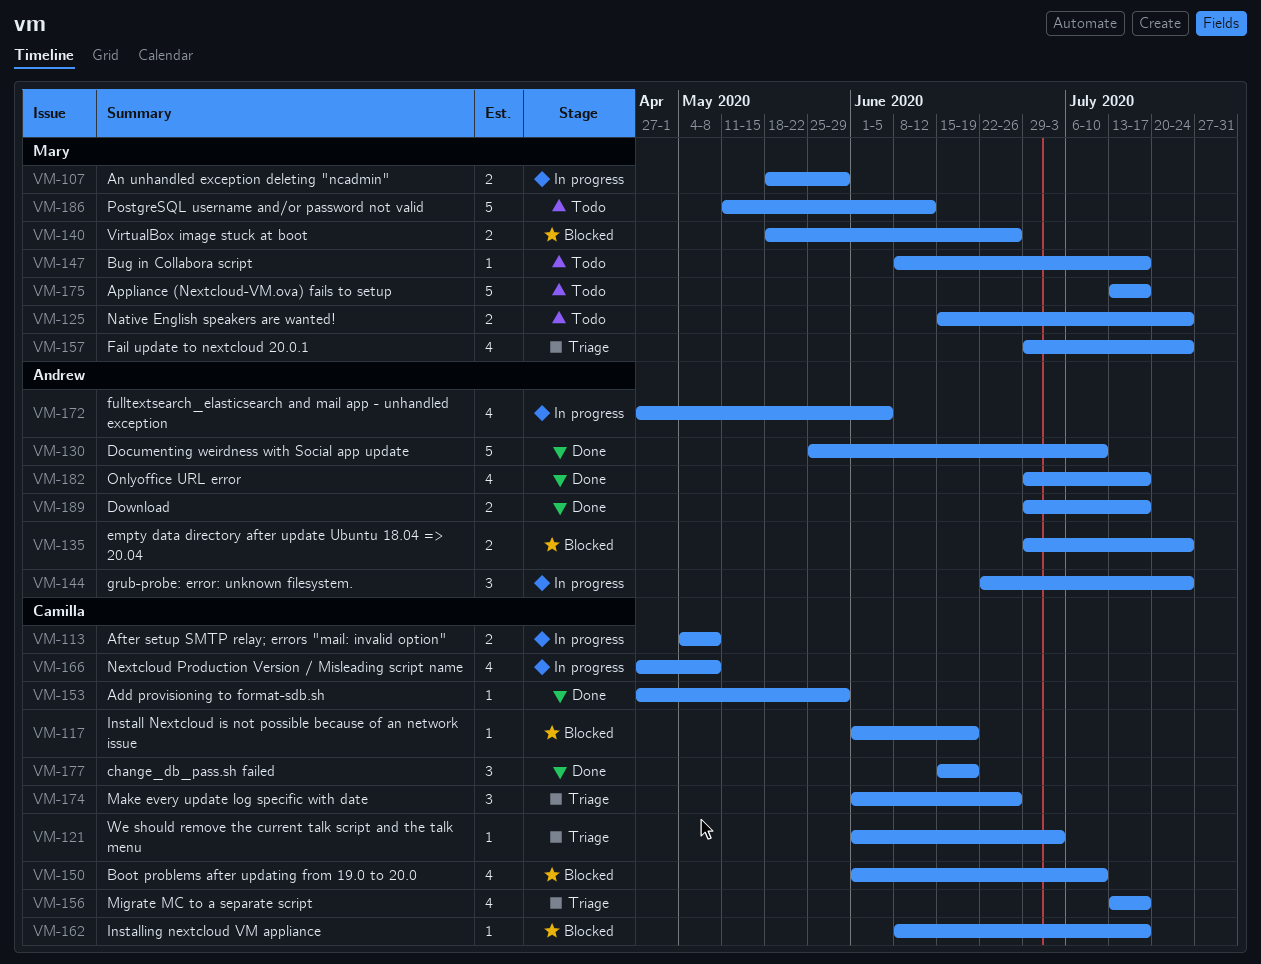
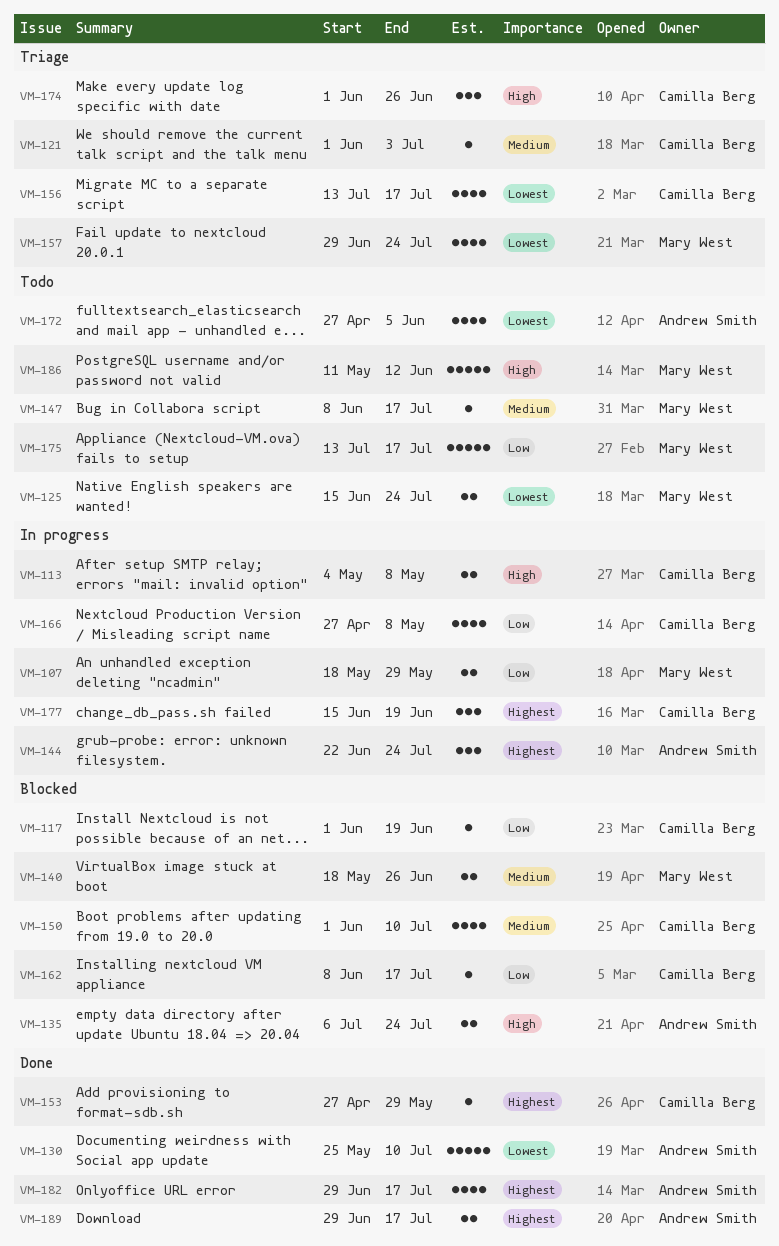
VM-135, start: Jun 29 -> Jul 6
VM-172, status: In progress -> Todo
VM-177, status: Done -> In progress

